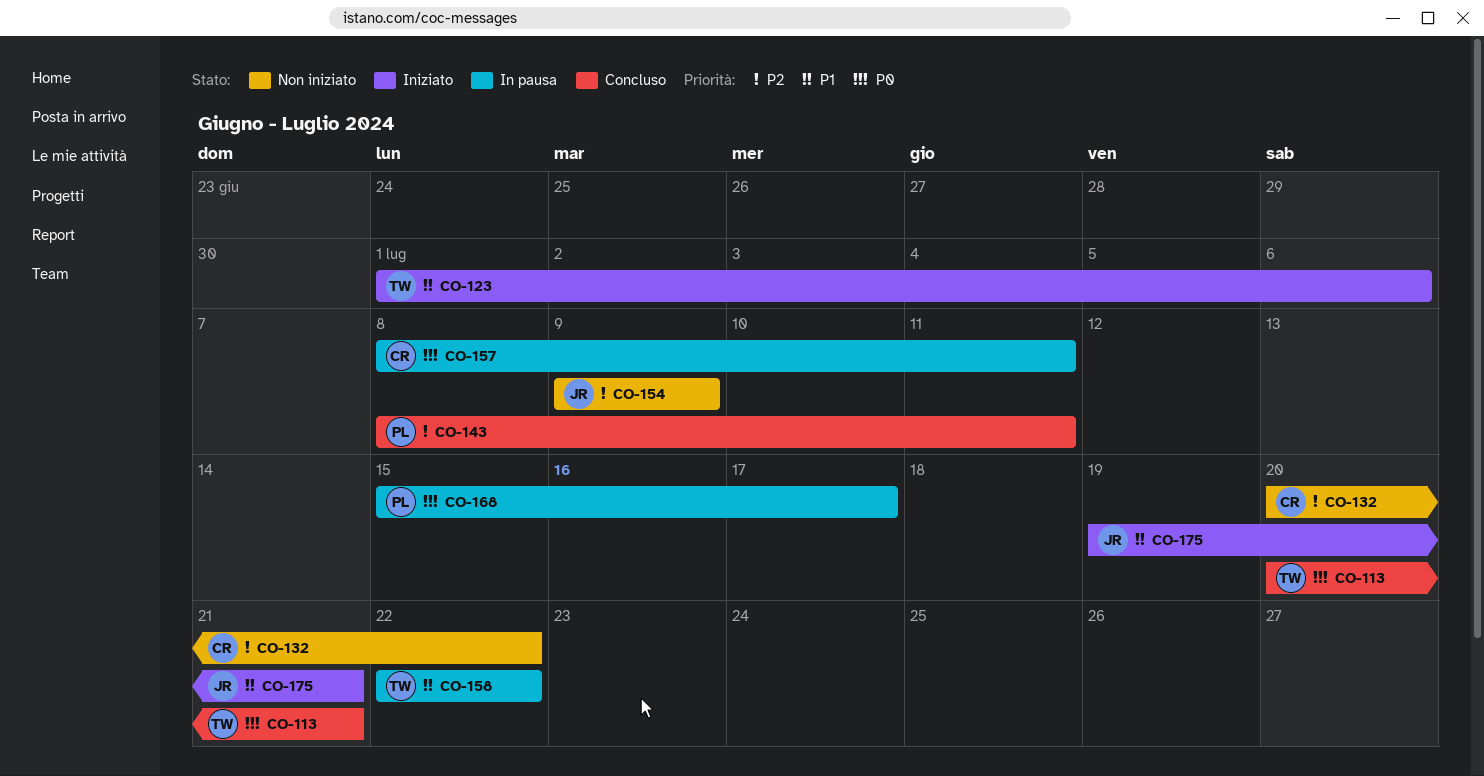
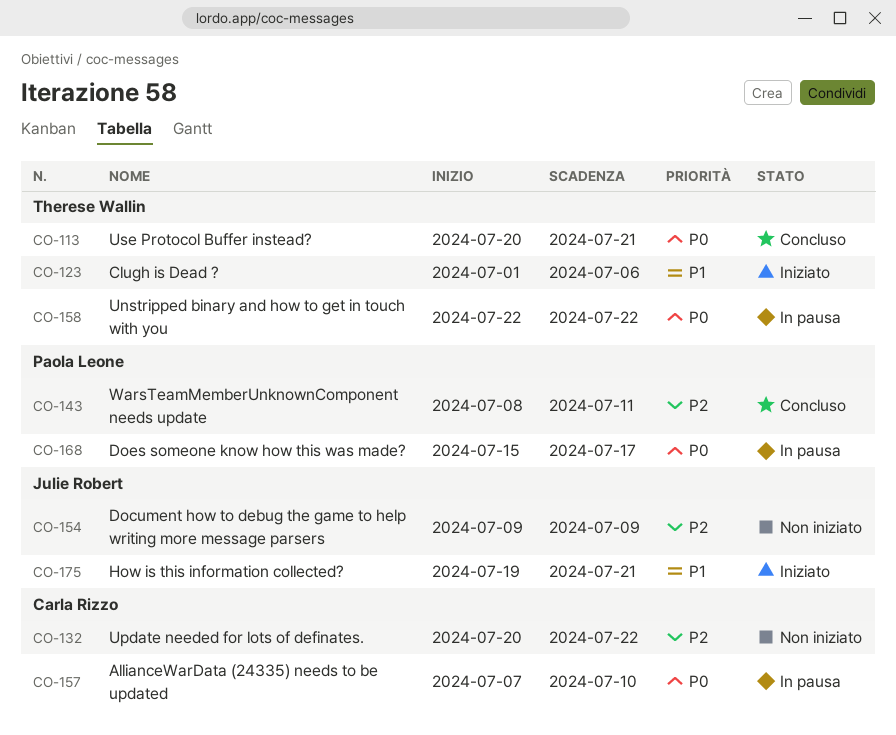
CO-157, start: Jul 8 -> Jul 7
CO-157, due: Jul 11 -> Jul 10
CO-158, priority: P1 -> P0

